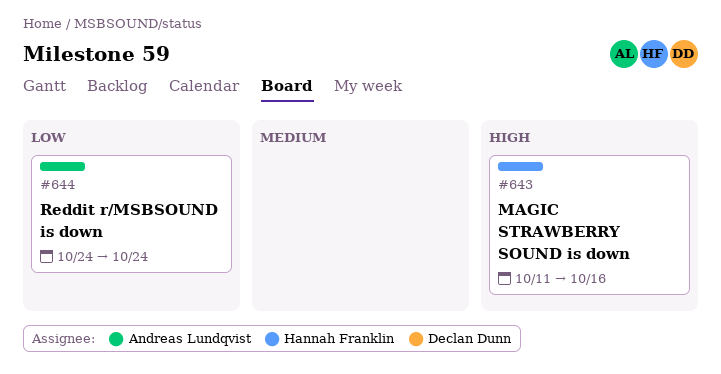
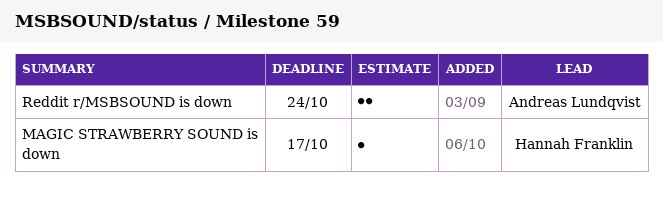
MAGIC STRAWBERRY SOUND is down, due: Oct 16 -> Oct 17

